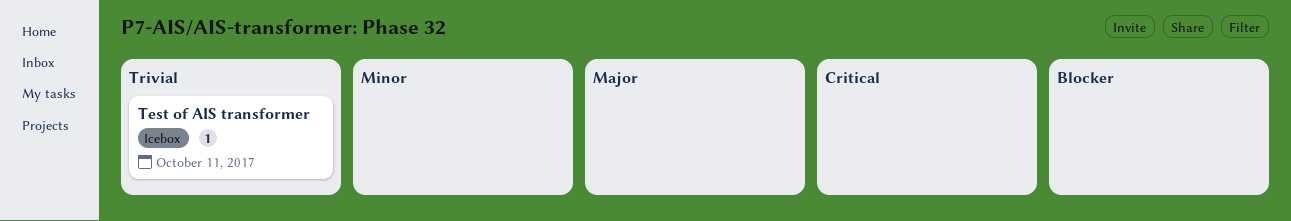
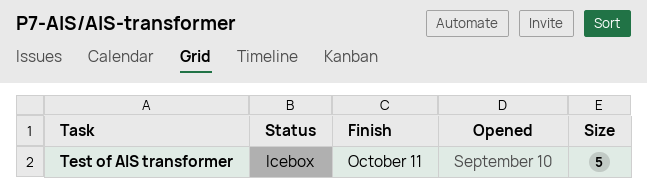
Test of AIS transformer, estimate: 1 -> 5

